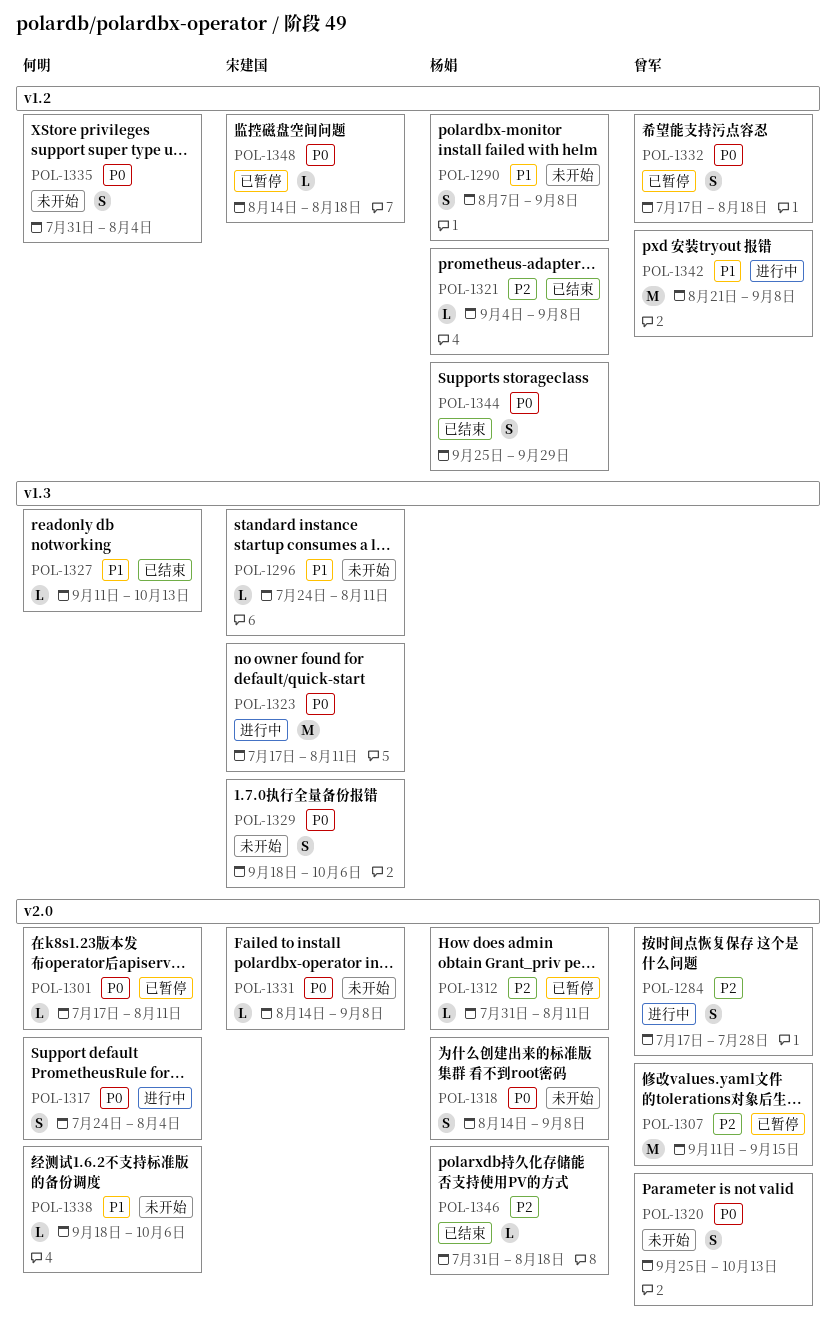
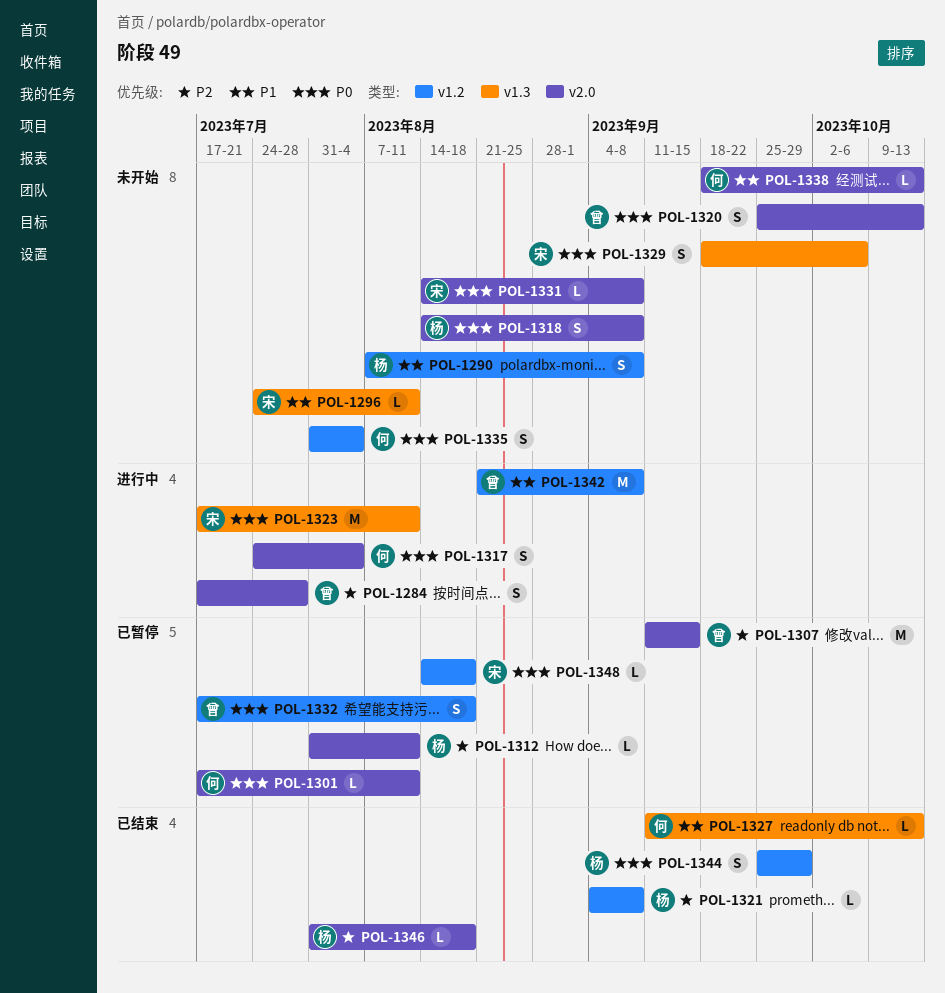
POL-1338, due: Oct 6 -> Oct 13

